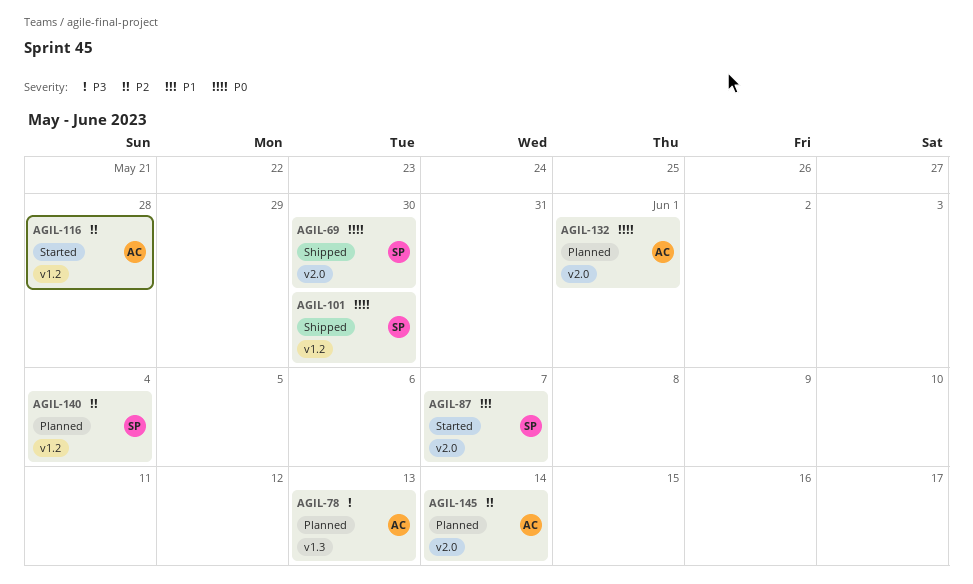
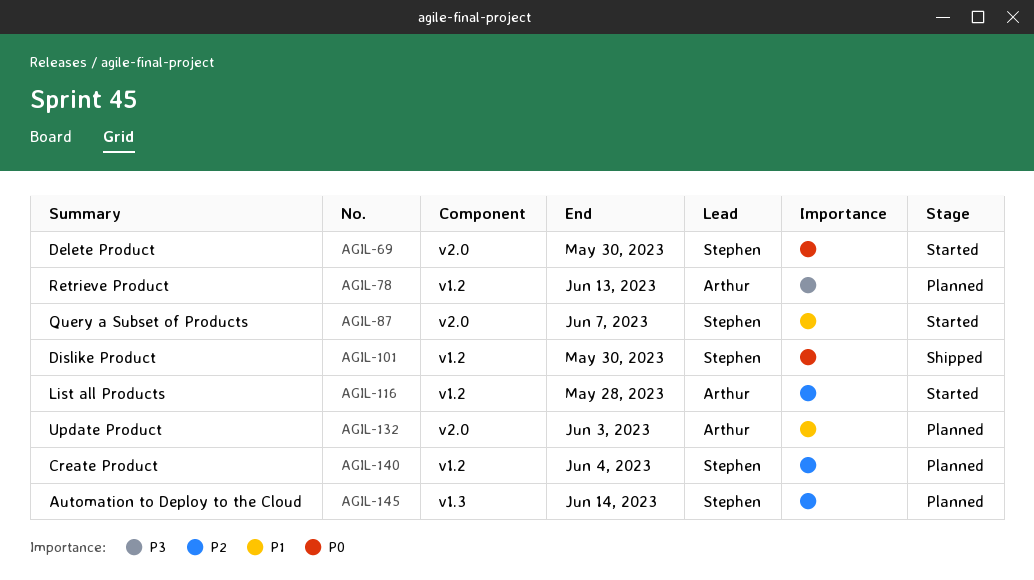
AGIL-69, status: Shipped -> Started
AGIL-78, label: v1.3 -> v1.2
AGIL-132, priority: P0 -> P1
AGIL-132, due: Jun 1 -> Jun 3
AGIL-145, owner: Arthur -> Stephen
AGIL-145, label: v2.0 -> v1.3

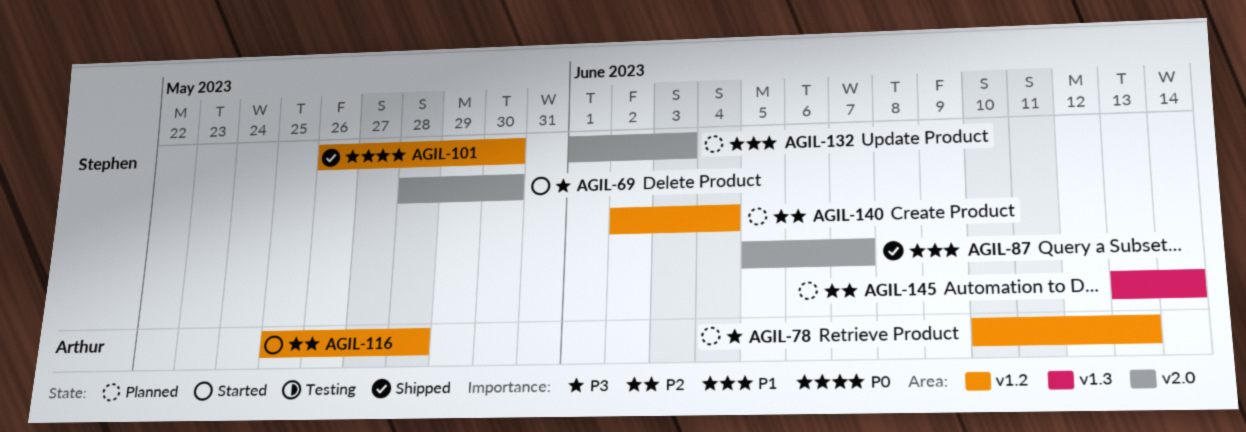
AGIL-69, priority: P0 -> P3
AGIL-87, status: Started -> Shipped
AGIL-132, owner: Arthur -> Stephen

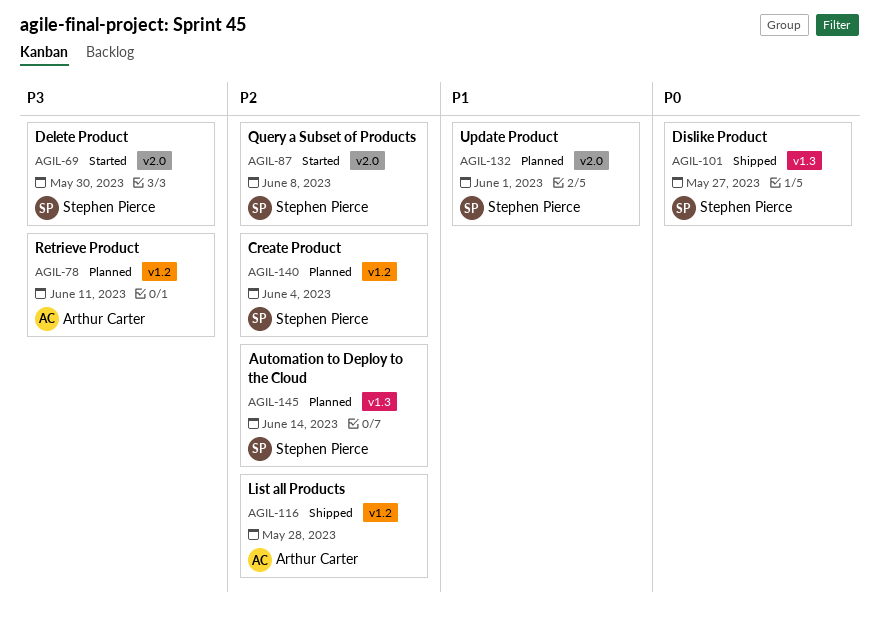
AGIL-78, due: Jun 13 -> Jun 11
AGIL-87, status: Shipped -> Started
AGIL-87, priority: P1 -> P2
AGIL-87, due: Jun 7 -> Jun 8
AGIL-101, label: v1.2 -> v1.3
AGIL-101, due: May 30 -> May 27
AGIL-116, status: Started -> Shipped
AGIL-132, due: Jun 3 -> Jun 1

